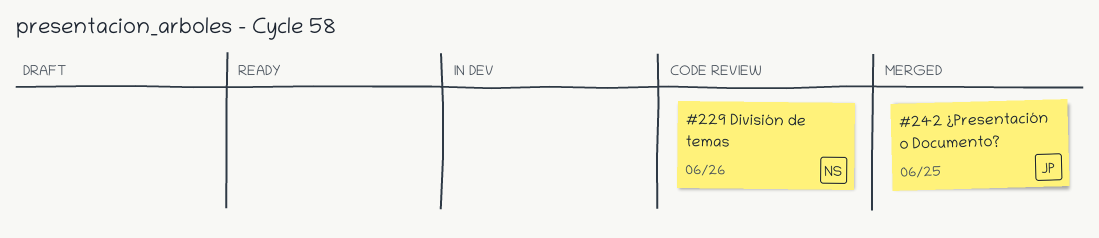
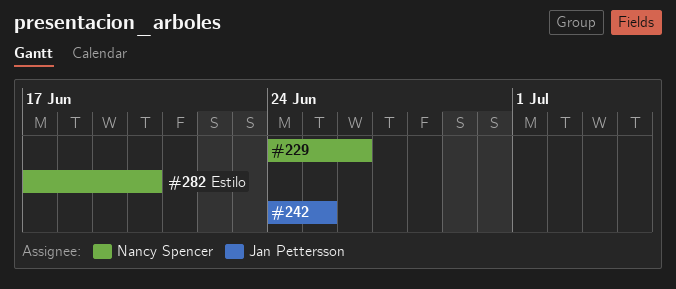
#282: none -> present

